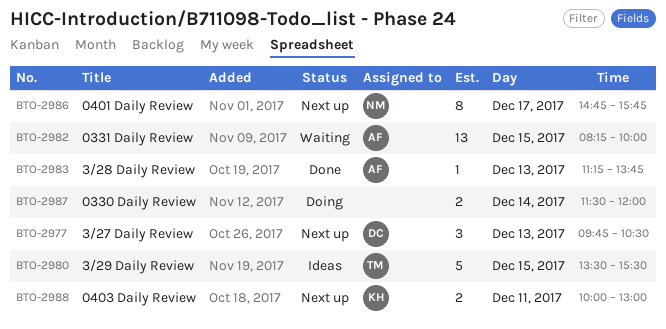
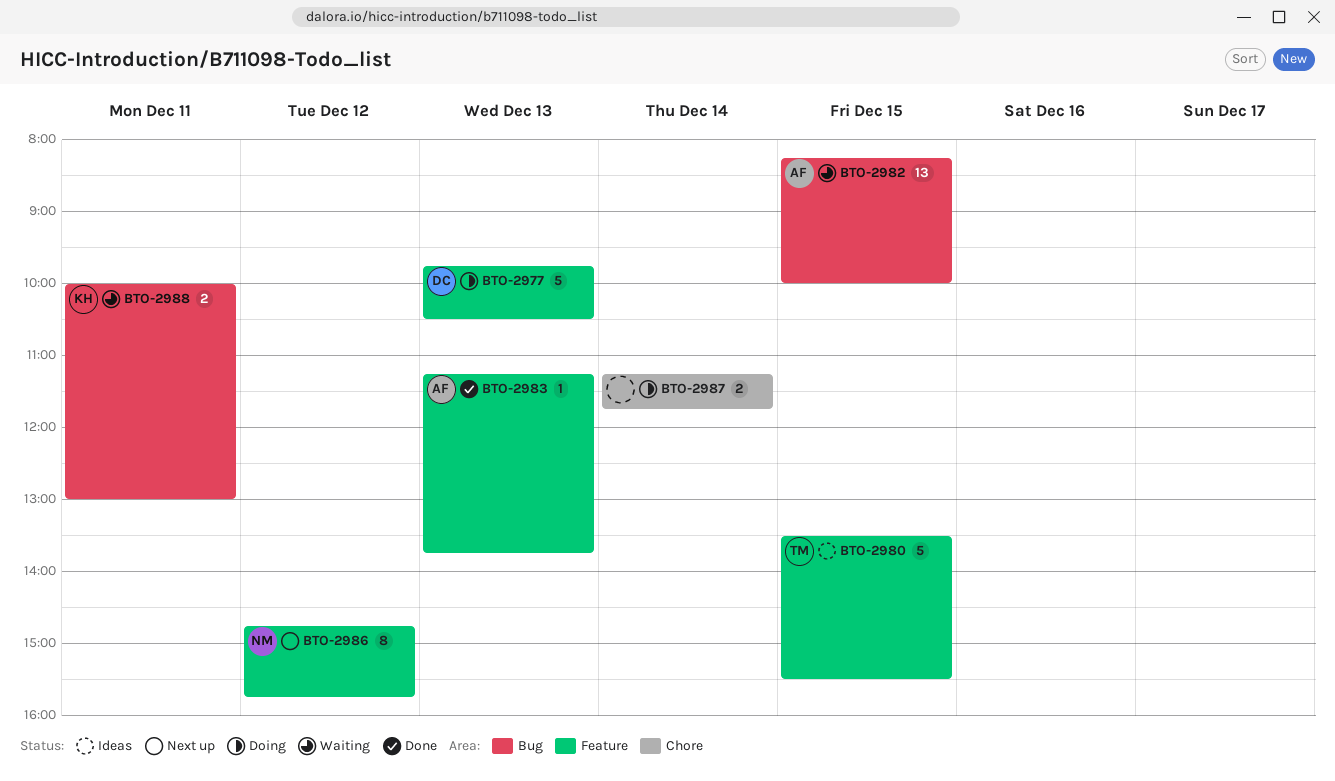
BTO-2977, status: Next up -> Doing
BTO-2977, estimate: 3 -> 5
BTO-2986, day: Dec 17 -> Dec 12
BTO-2987, begins: 11:30 -> 11:15
BTO-2987, ends: 12:00 -> 11:45
BTO-2988, status: Next up -> Waiting

